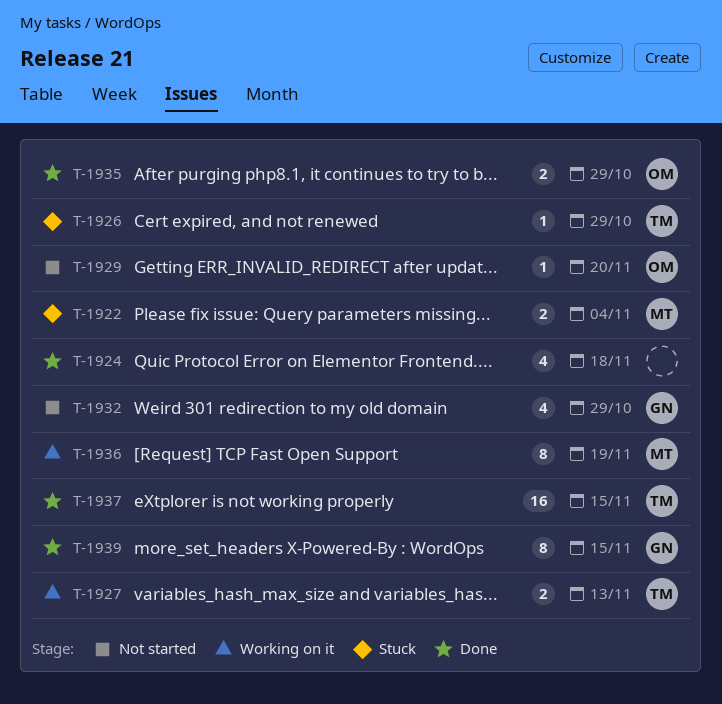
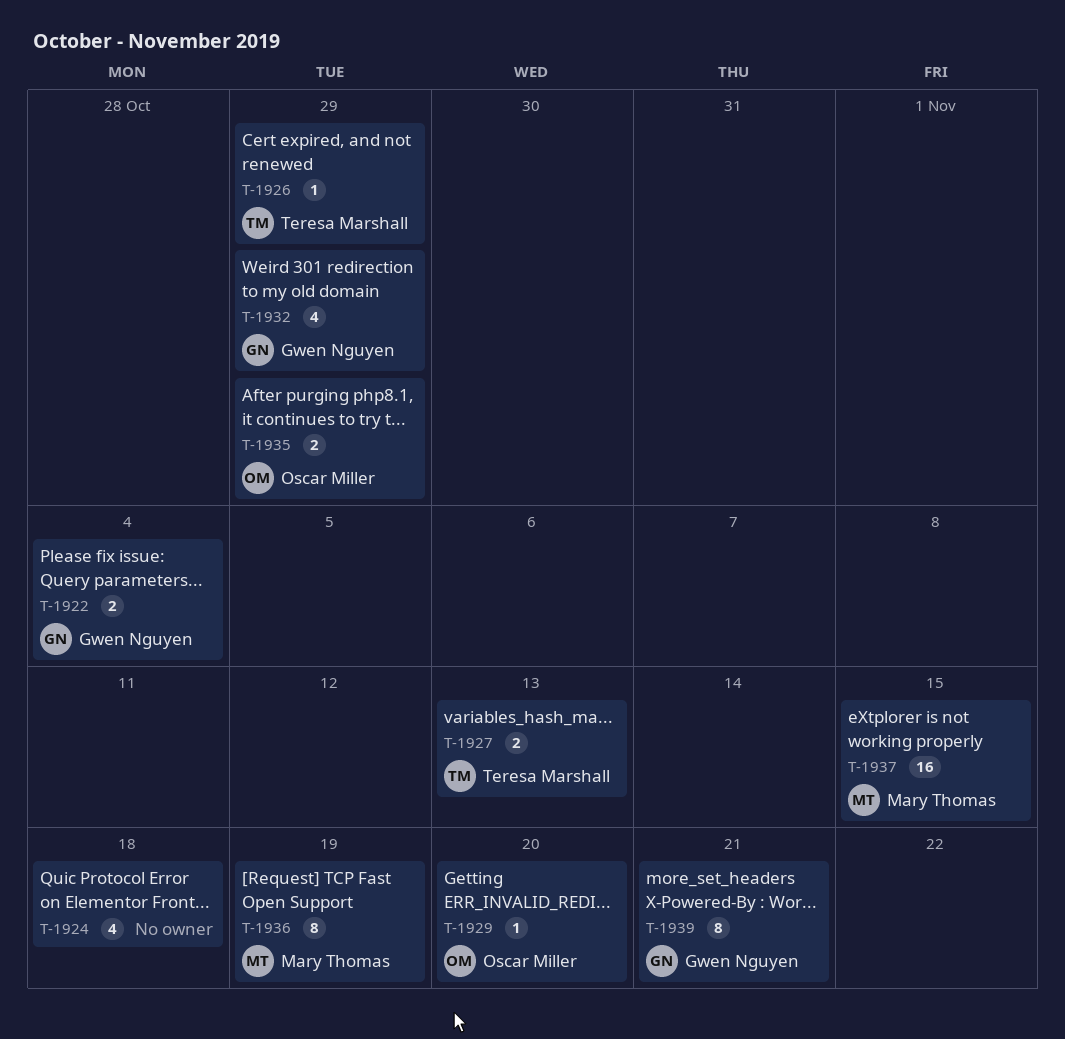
T-1922, owner: Mary Thomas -> Gwen Nguyen
T-1937, owner: Teresa Marshall -> Mary Thomas
T-1939, due: Nov 15 -> Nov 21

